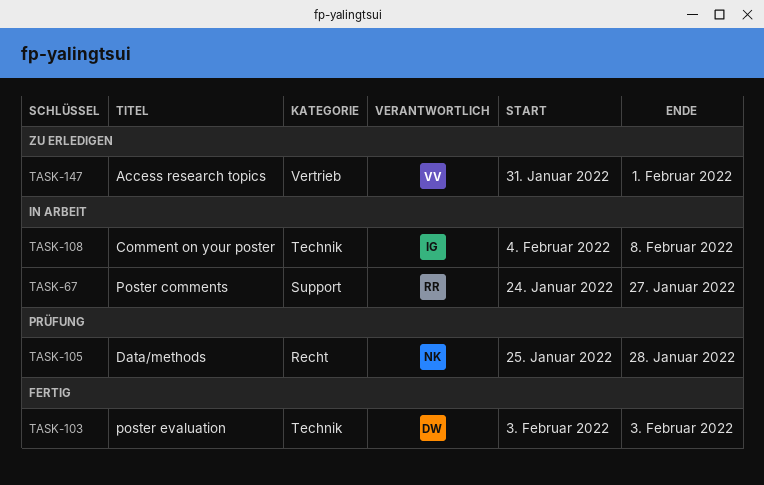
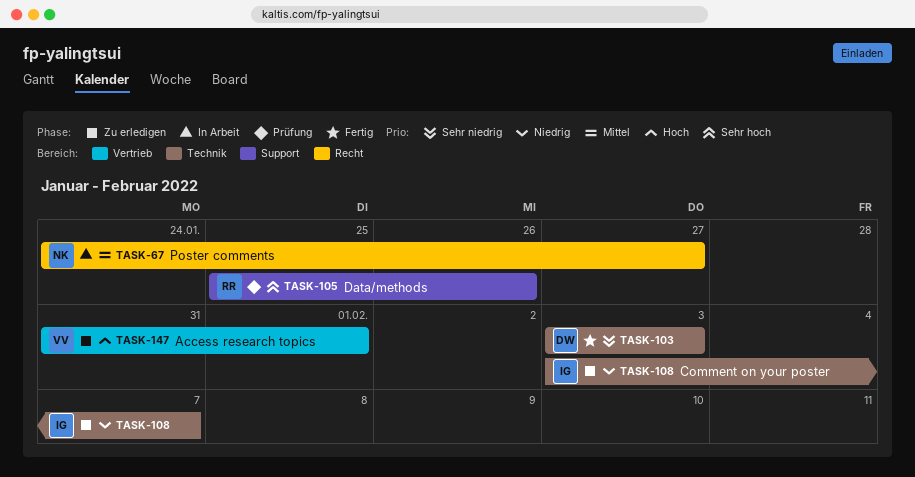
TASK-67, owner: RR -> NK
TASK-67, label: Support -> Recht
TASK-105, owner: NK -> RR
TASK-105, label: Recht -> Support
TASK-105, due: Jan 28 -> Jan 26
TASK-108, status: In Arbeit -> Zu erledigen
TASK-108, start: Feb 4 -> Feb 3
TASK-108, due: Feb 8 -> Feb 7

